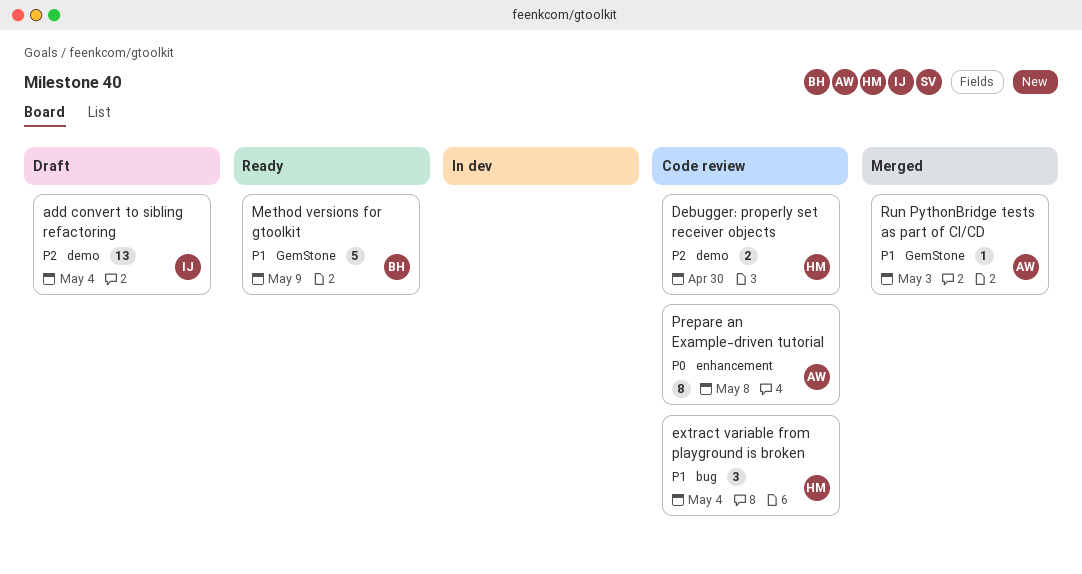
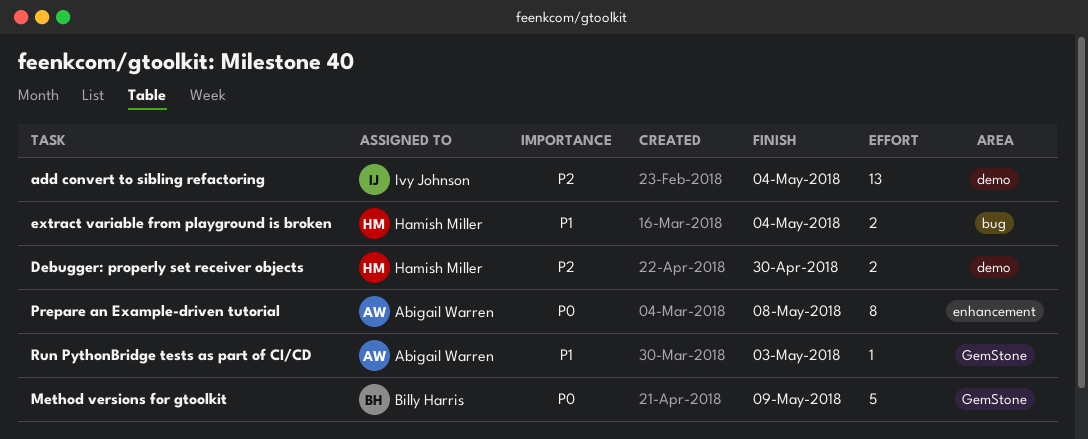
extract variable from playground is broken, estimate: 3 -> 2
Method versions for gtoolkit, priority: P1 -> P0

